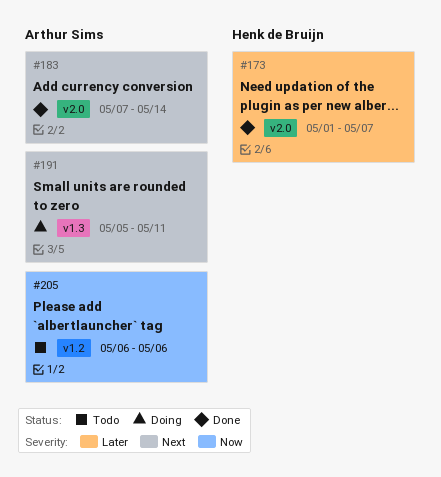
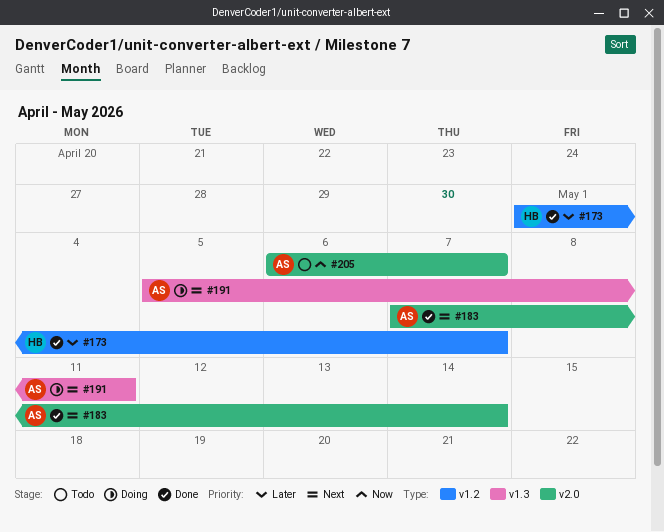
#173, label: v2.0 -> v1.2
#205, label: v1.2 -> v2.0
#205, due: May 6 -> May 7

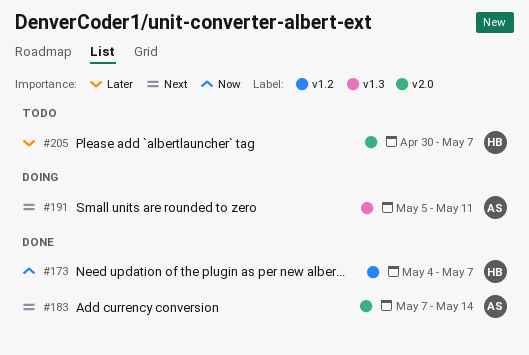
#173, priority: Later -> Now
#173, start: May 1 -> May 4
#205, owner: AS -> HB
#205, priority: Now -> Later
#205, start: May 6 -> Apr 30

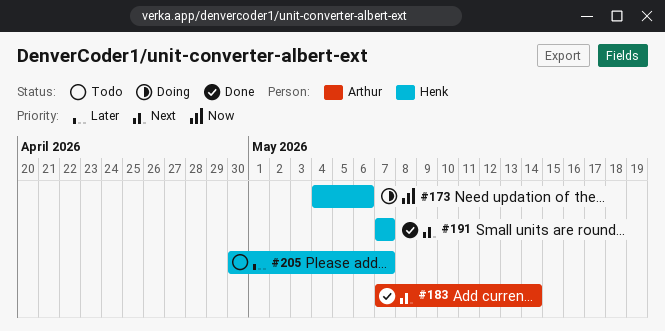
#173, status: Done -> Doing
#173, due: May 7 -> May 6
#191, status: Doing -> Done
#191, owner: Arthur -> Henk
#191, start: May 5 -> May 7
#191, due: May 11 -> May 7

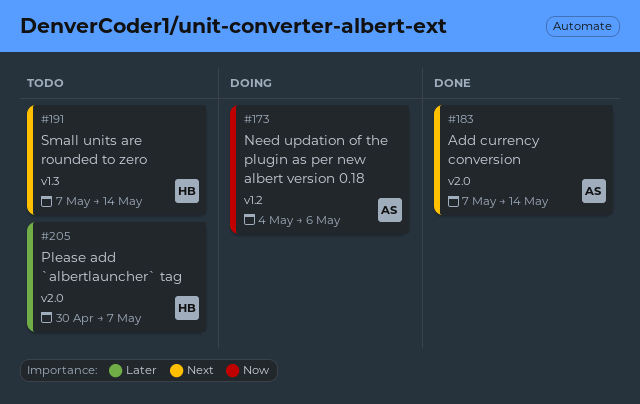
#173, owner: Henk -> Arthur
#191, status: Done -> Todo
#191, due: May 7 -> May 14

